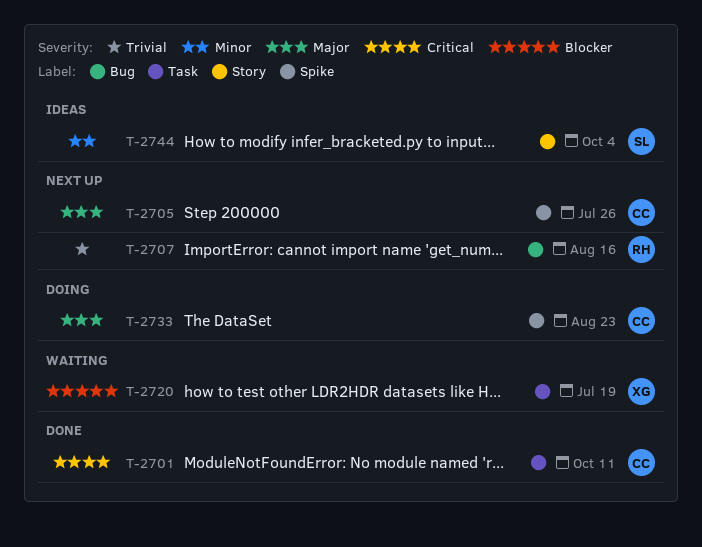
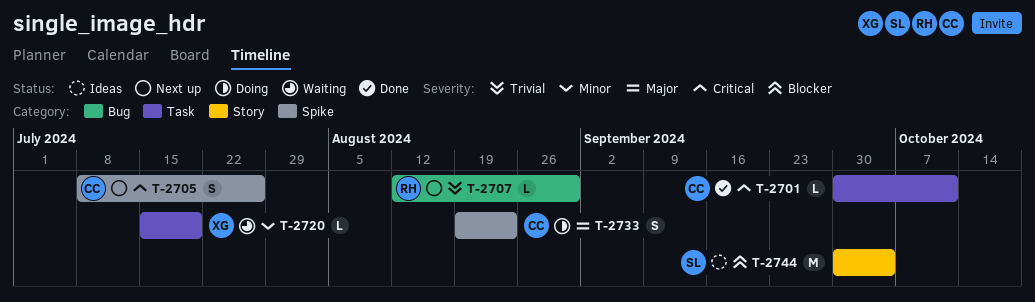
T-2705, priority: Major -> Critical
T-2707, due: Aug 16 -> Aug 30
T-2720, priority: Blocker -> Minor
T-2744, priority: Minor -> Blocker

